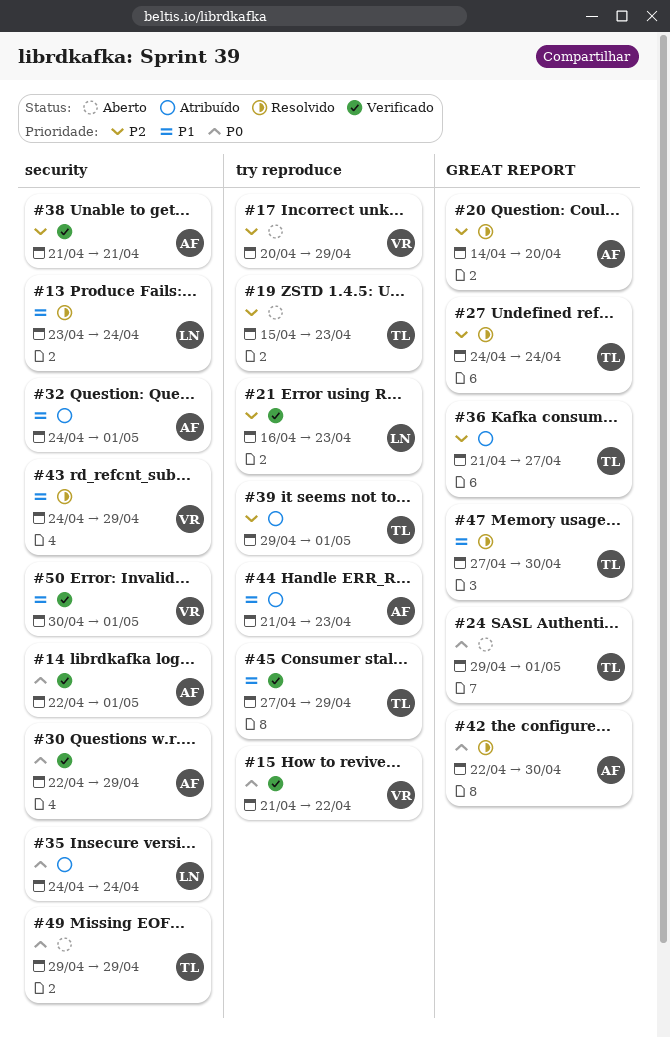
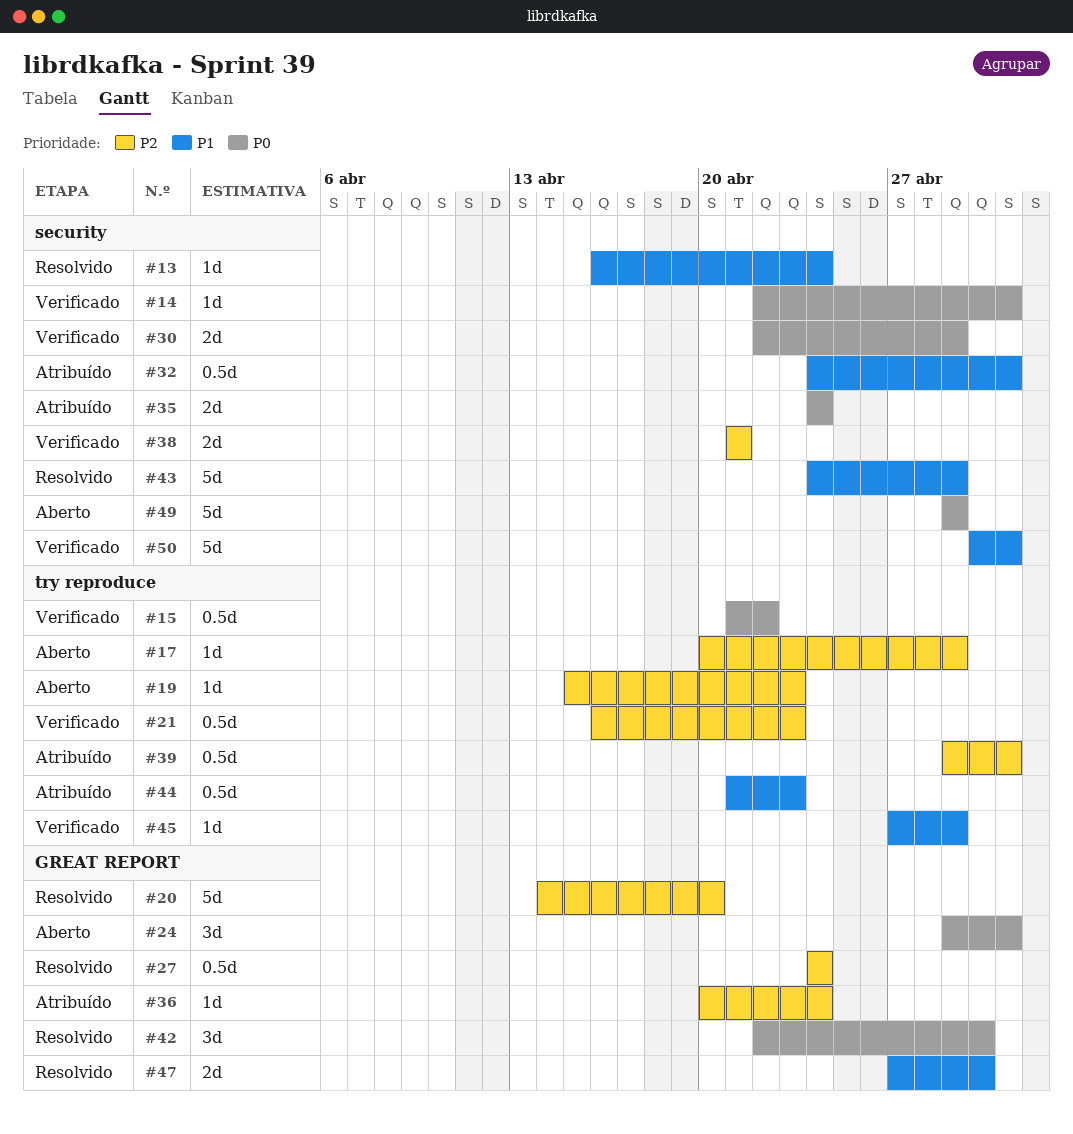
#13, start: Apr 23 -> Apr 16
#36, start: Apr 21 -> Apr 20
#36, due: Apr 27 -> Apr 24

